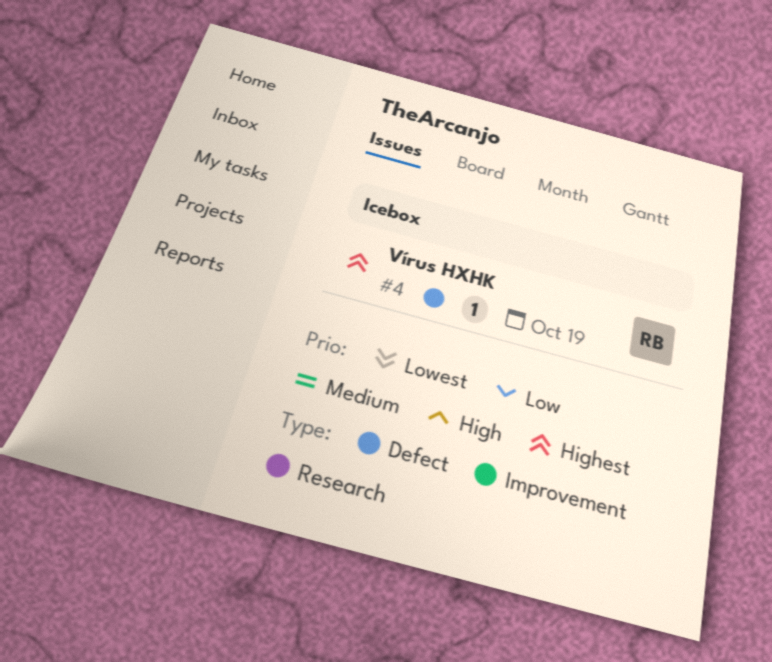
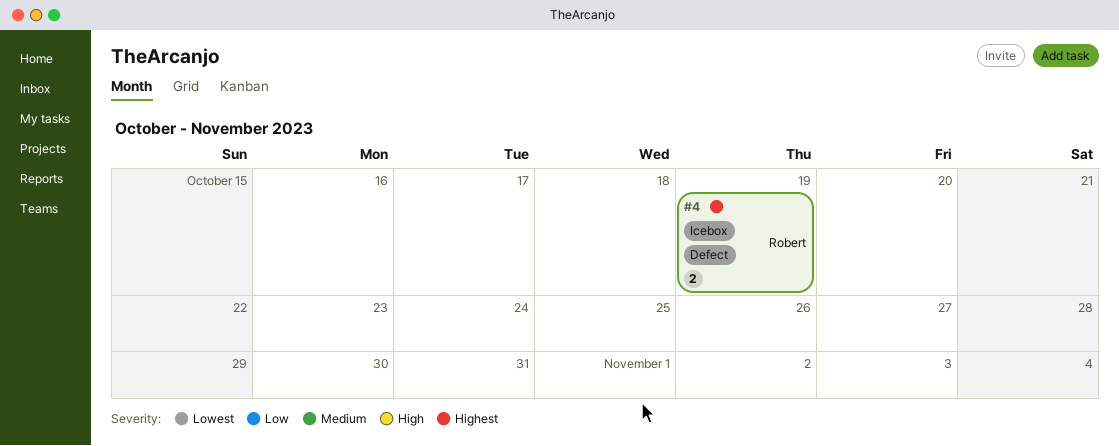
#4, estimate: 1 -> 2

